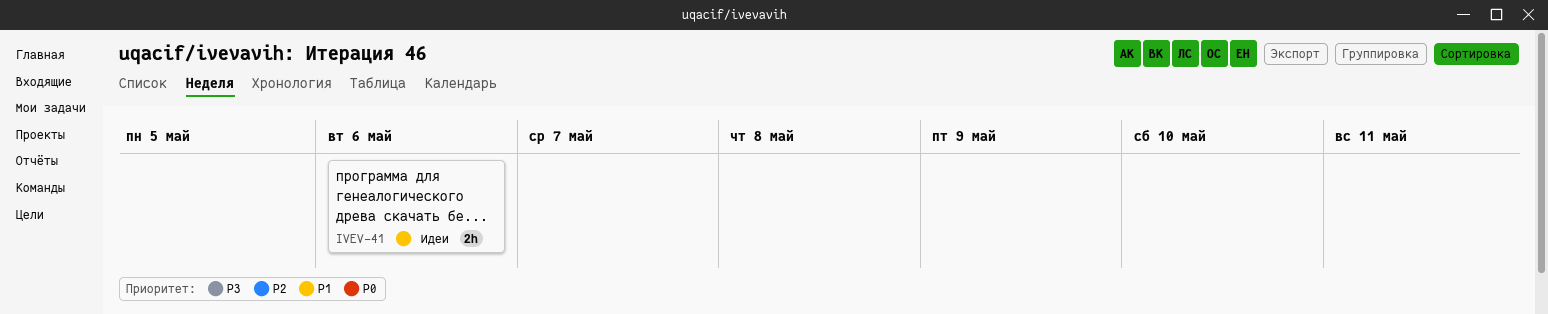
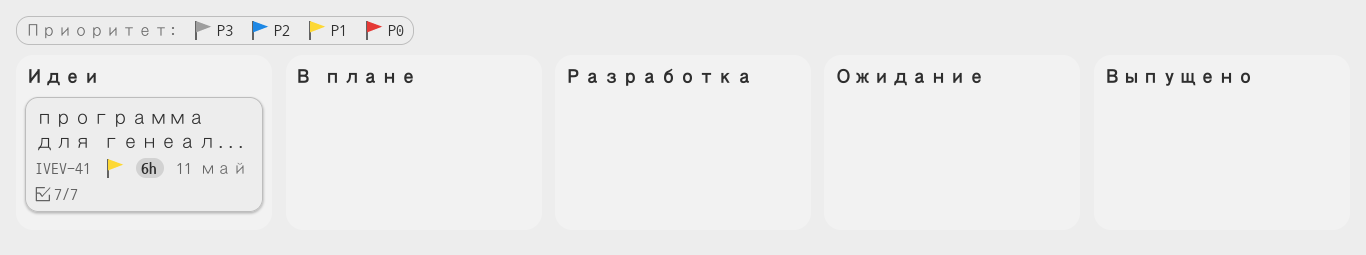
IVEV-41, estimate: 2h -> 6h
IVEV-41, due: May 6 -> May 11

